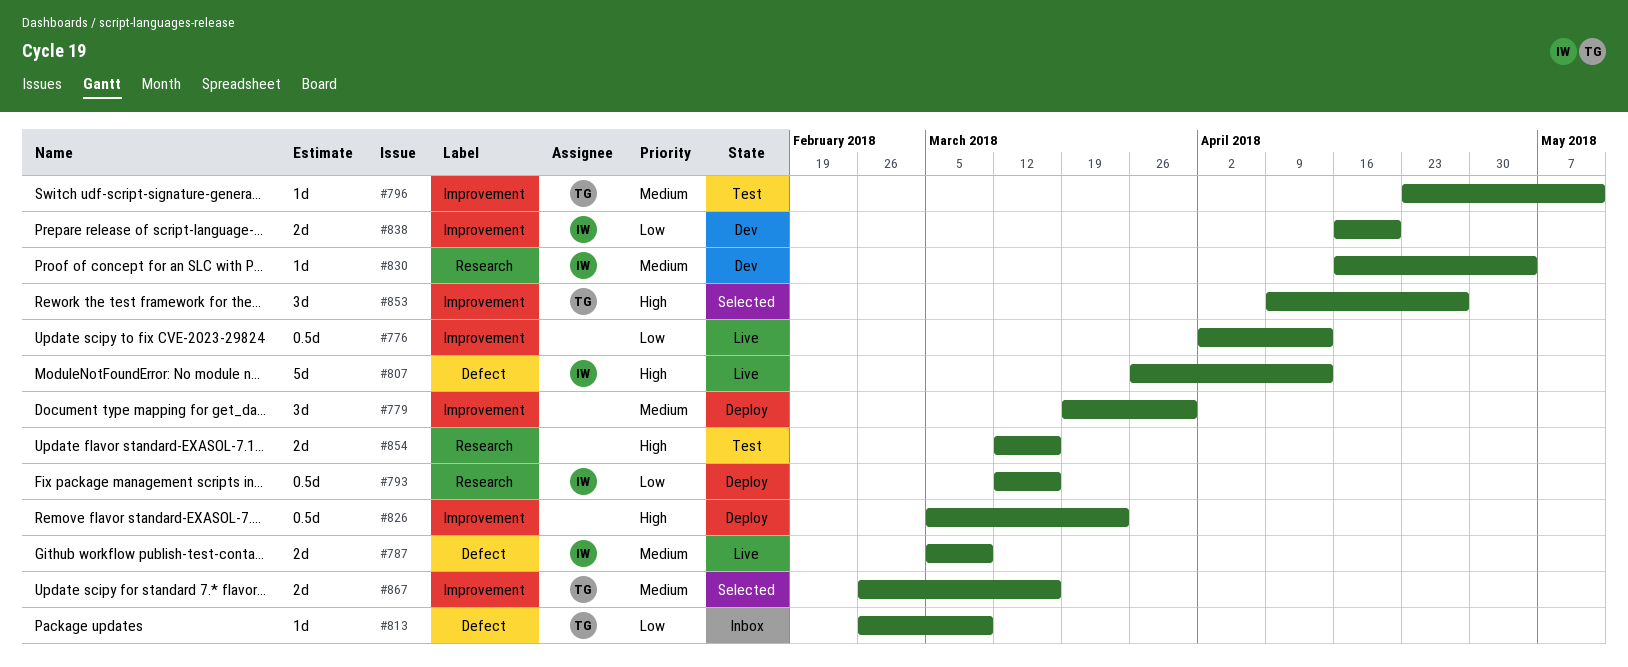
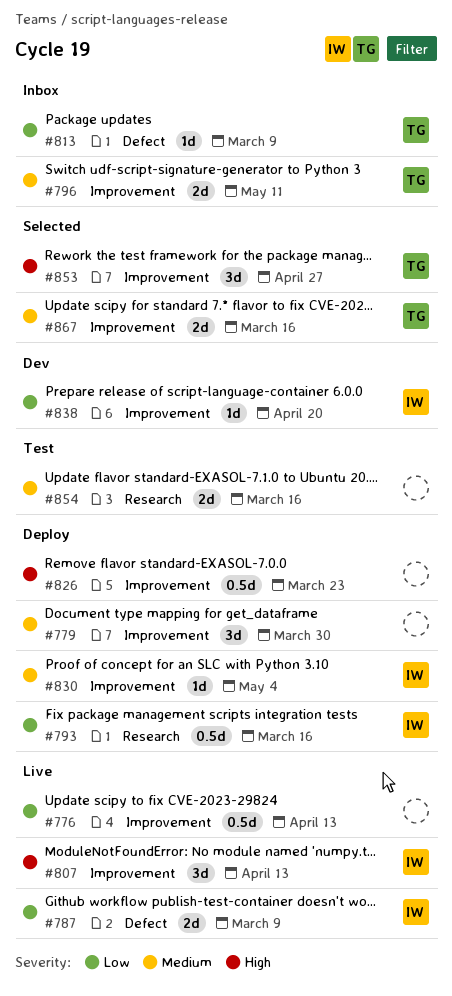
#787, priority: Medium -> Low
#796, status: Test -> Inbox
#796, estimate: 1d -> 2d
#807, label: Defect -> Improvement
#807, estimate: 5d -> 3d
#830, status: Dev -> Deploy
#830, label: Research -> Improvement
#838, estimate: 2d -> 1d
#854, priority: High -> Medium

